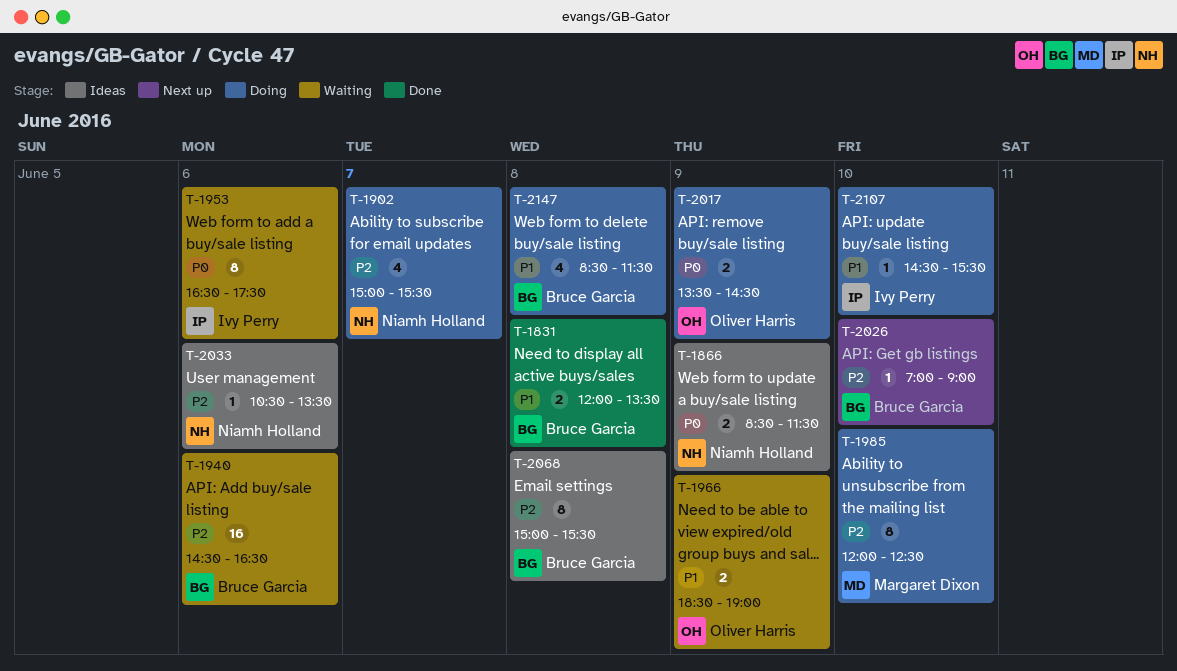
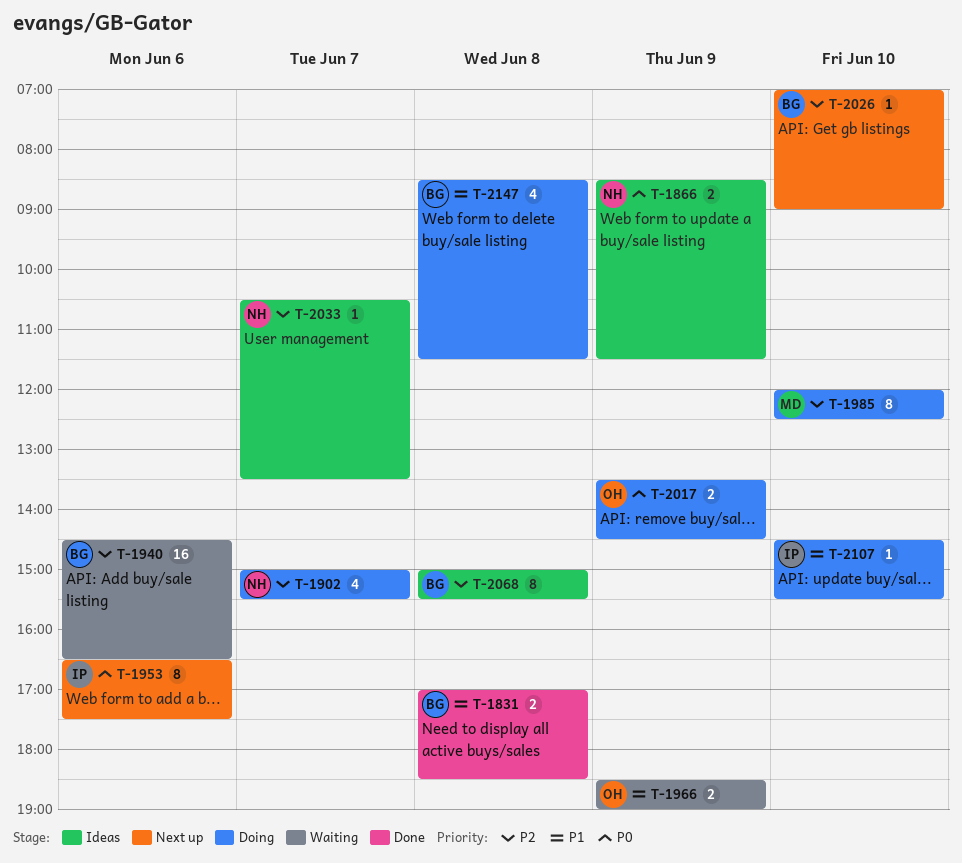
T-1831, begins: 12:00 -> 17:00
T-1831, ends: 13:30 -> 18:30
T-1953, status: Waiting -> Next up
T-2033, day: Jun 6 -> Jun 7

